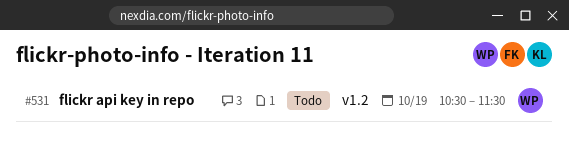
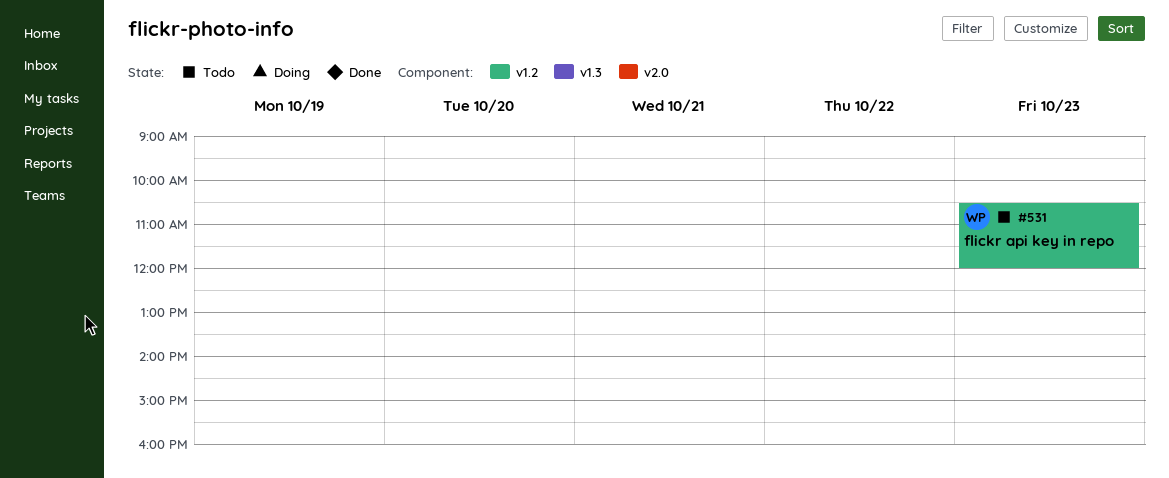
#531, day: Oct 19 -> Oct 23
#531, ends: 11:30 -> 12:00

